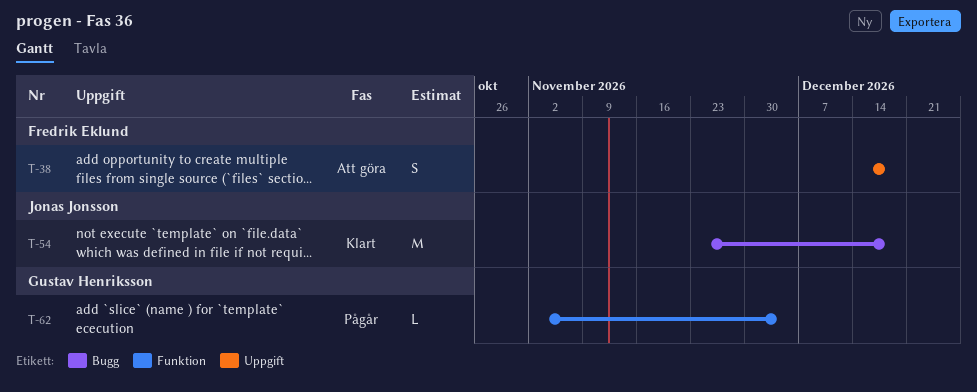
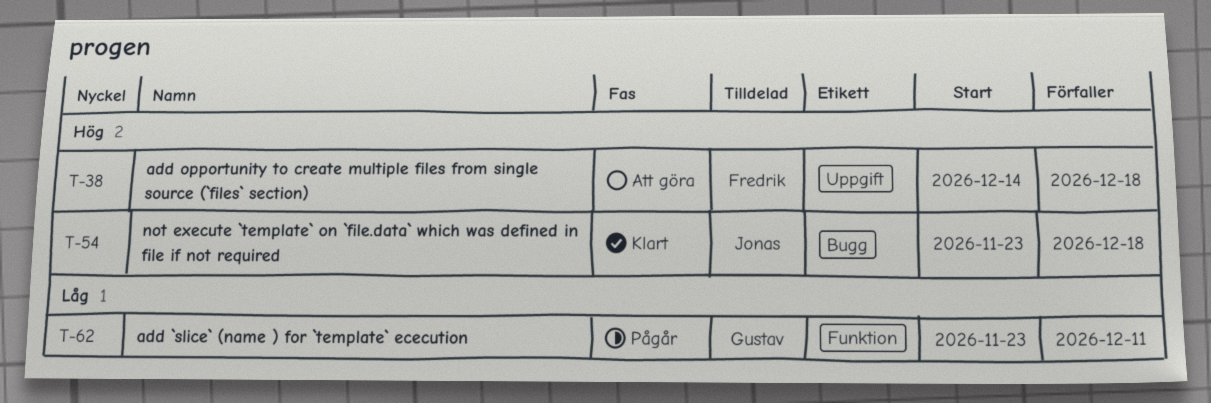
T-62, start: Nov 2 -> Nov 23
T-62, due: Dec 4 -> Dec 11

